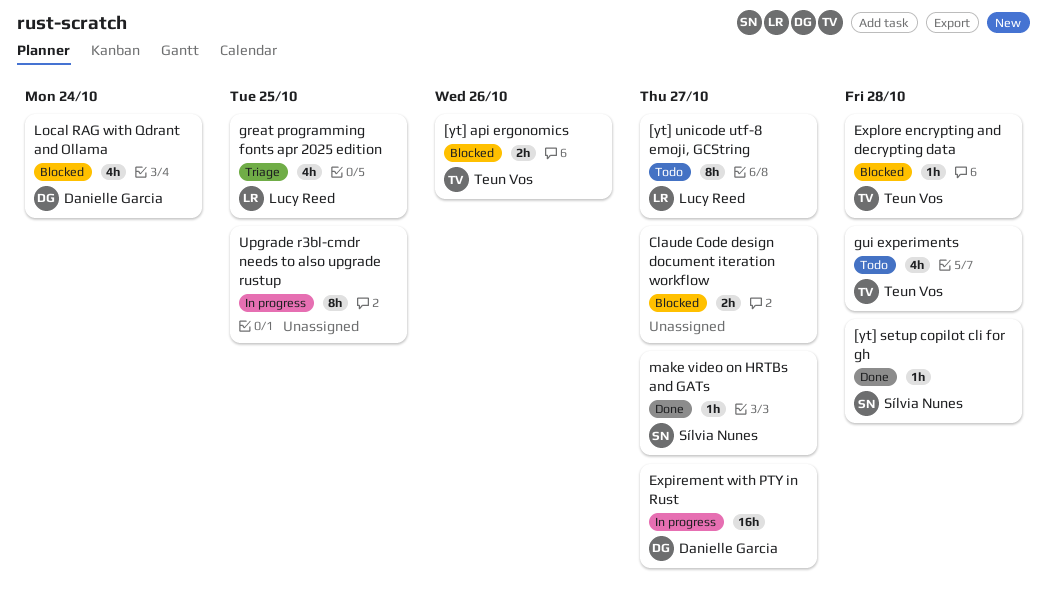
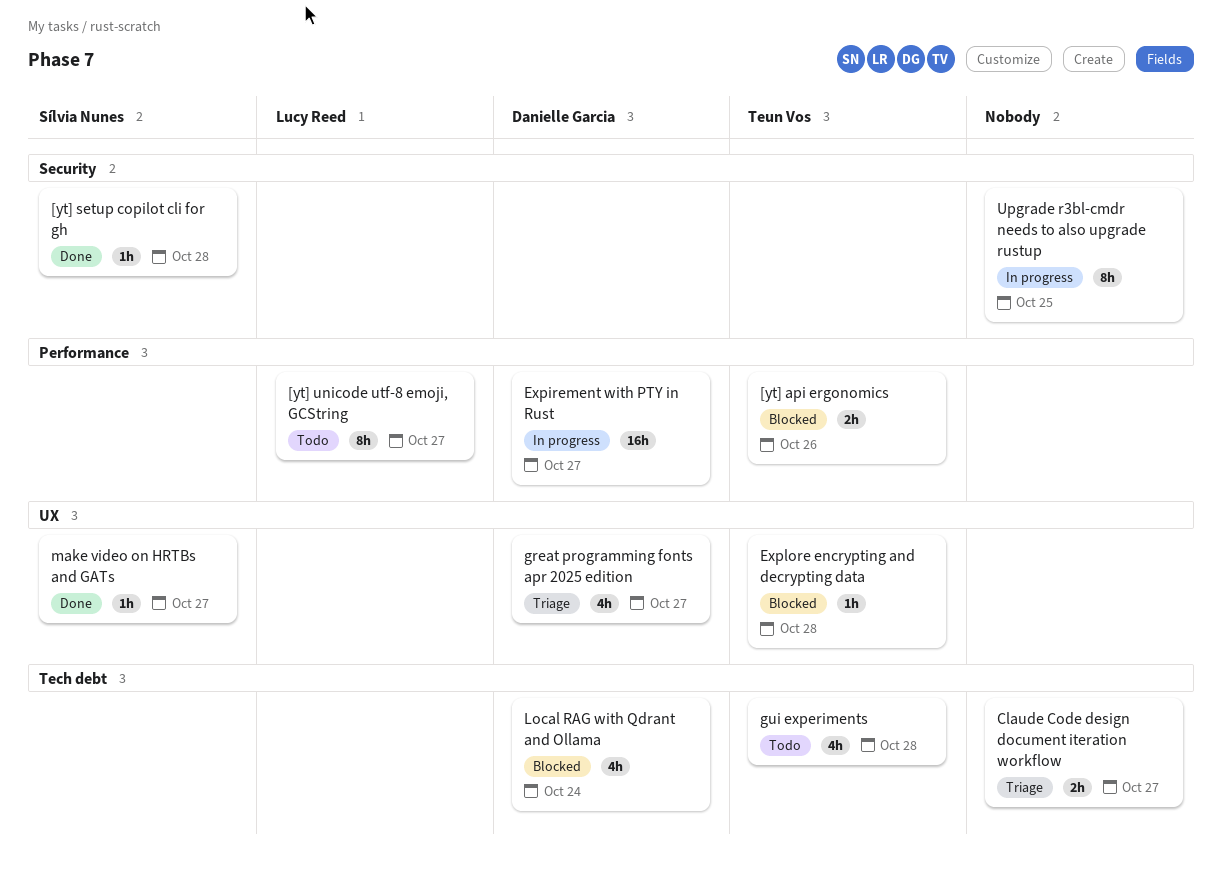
Claude Code design document iteration workflow, status: Blocked -> Triage
great programming fonts apr 2025 edition, owner: Lucy Reed -> Danielle Garcia
great programming fonts apr 2025 edition, due: Oct 25 -> Oct 27

